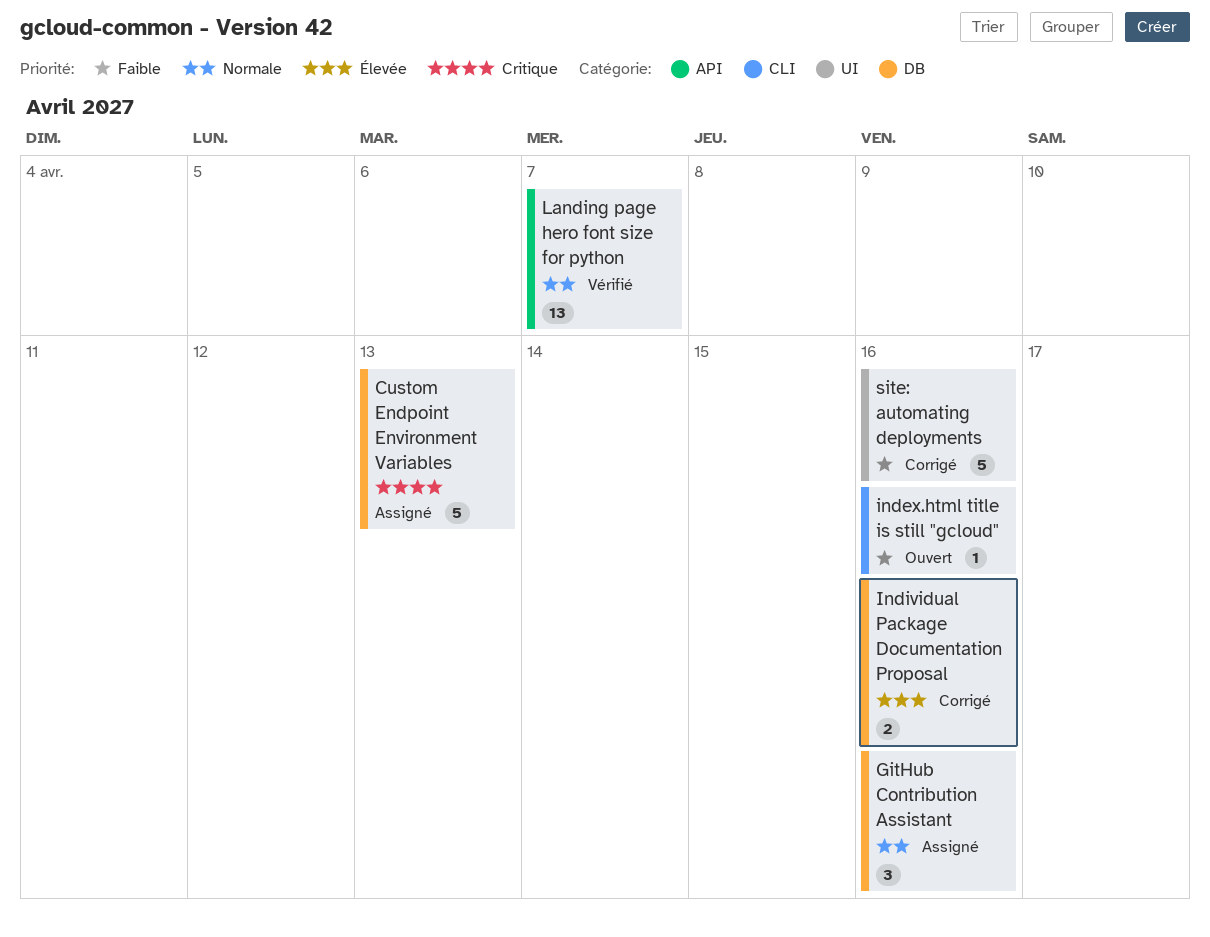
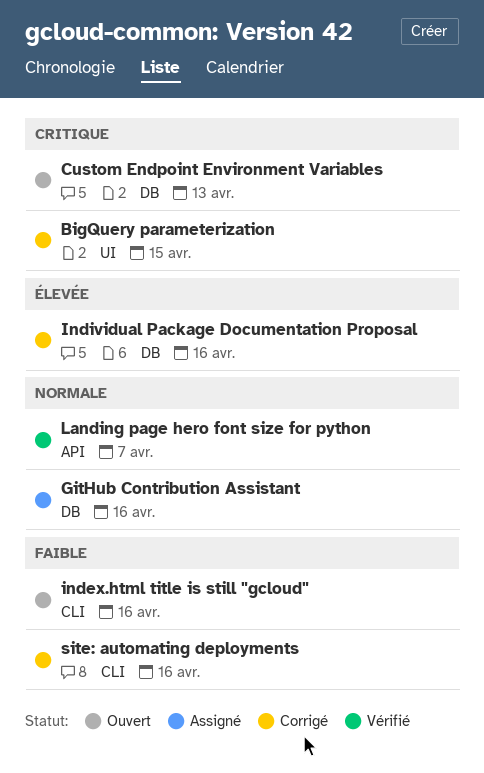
BigQuery parameterization: none -> present
Custom Endpoint Environment Variables, status: Assigné -> Ouvert
site: automating deployments, label: UI -> CLI

